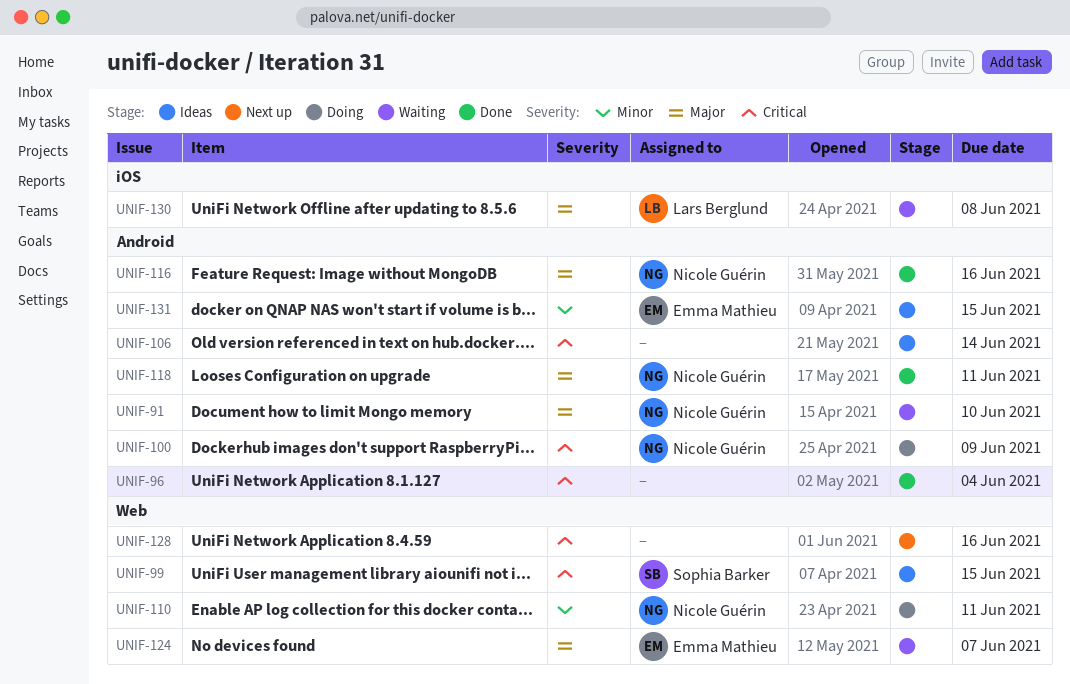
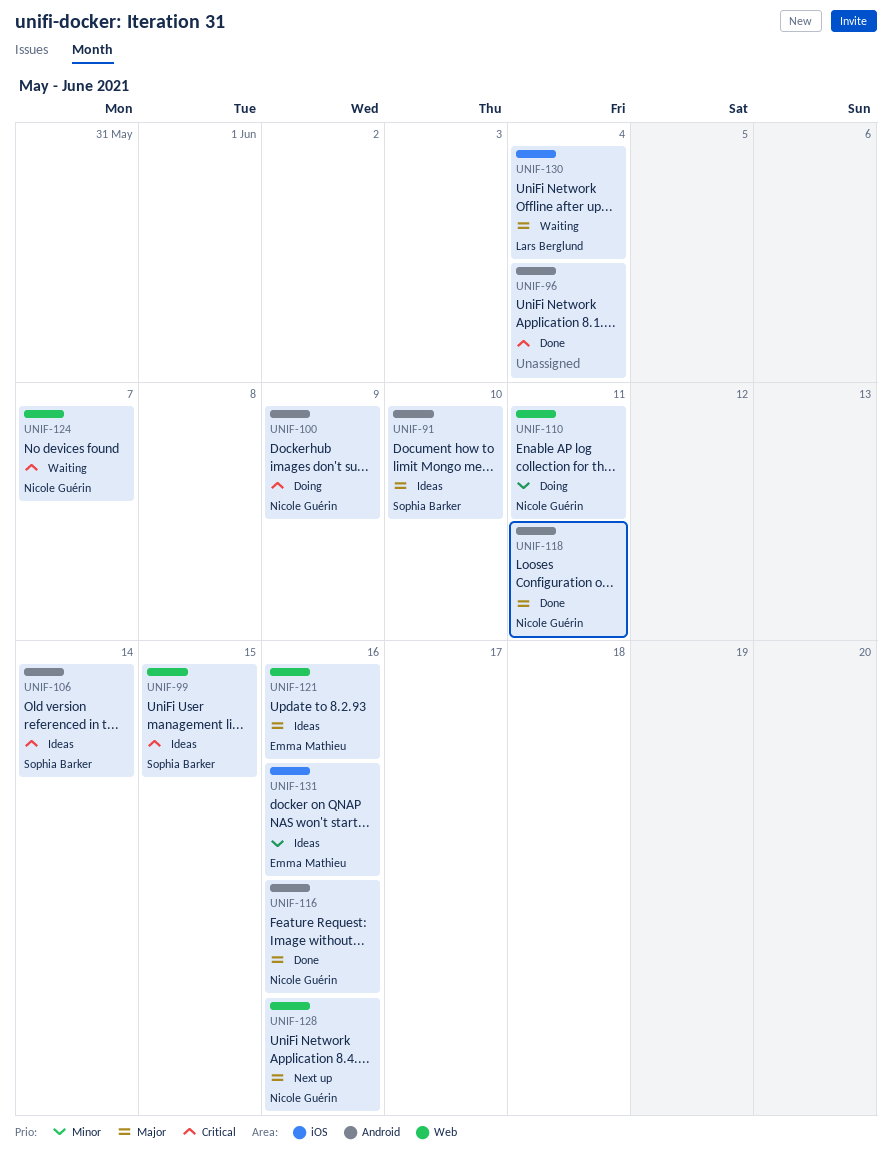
UNIF-91, status: Waiting -> Ideas
UNIF-91, owner: Nicole Guérin -> Sophia Barker
UNIF-106, owner: none -> Sophia Barker
UNIF-121: none -> present
UNIF-124, owner: Emma Mathieu -> Nicole Guérin
UNIF-124, priority: Major -> Critical
UNIF-128, owner: none -> Nicole Guérin
UNIF-128, priority: Critical -> Major
UNIF-130, due: Jun 8 -> Jun 4
UNIF-131, label: Android -> iOS
UNIF-131, due: Jun 15 -> Jun 16

